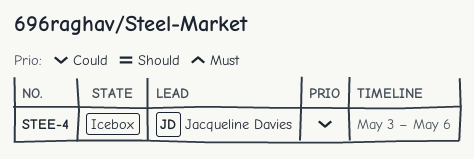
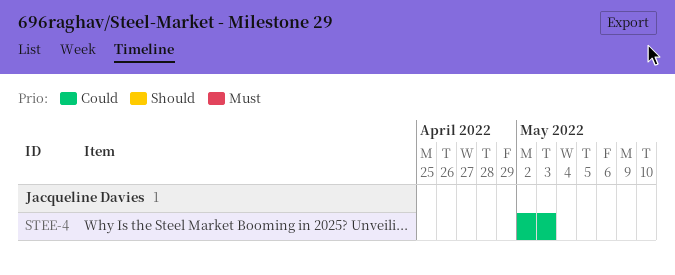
STEE-4, start: May 3 -> May 2
STEE-4, due: May 6 -> May 3

